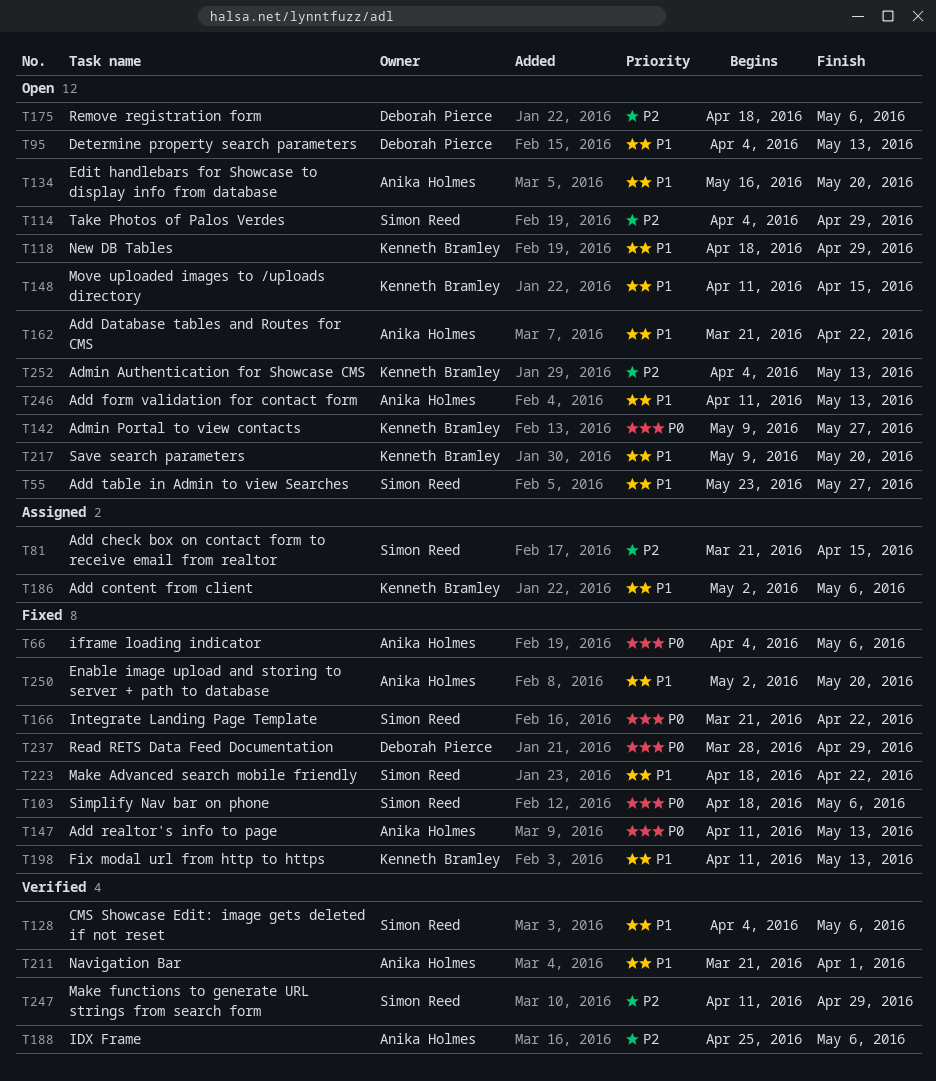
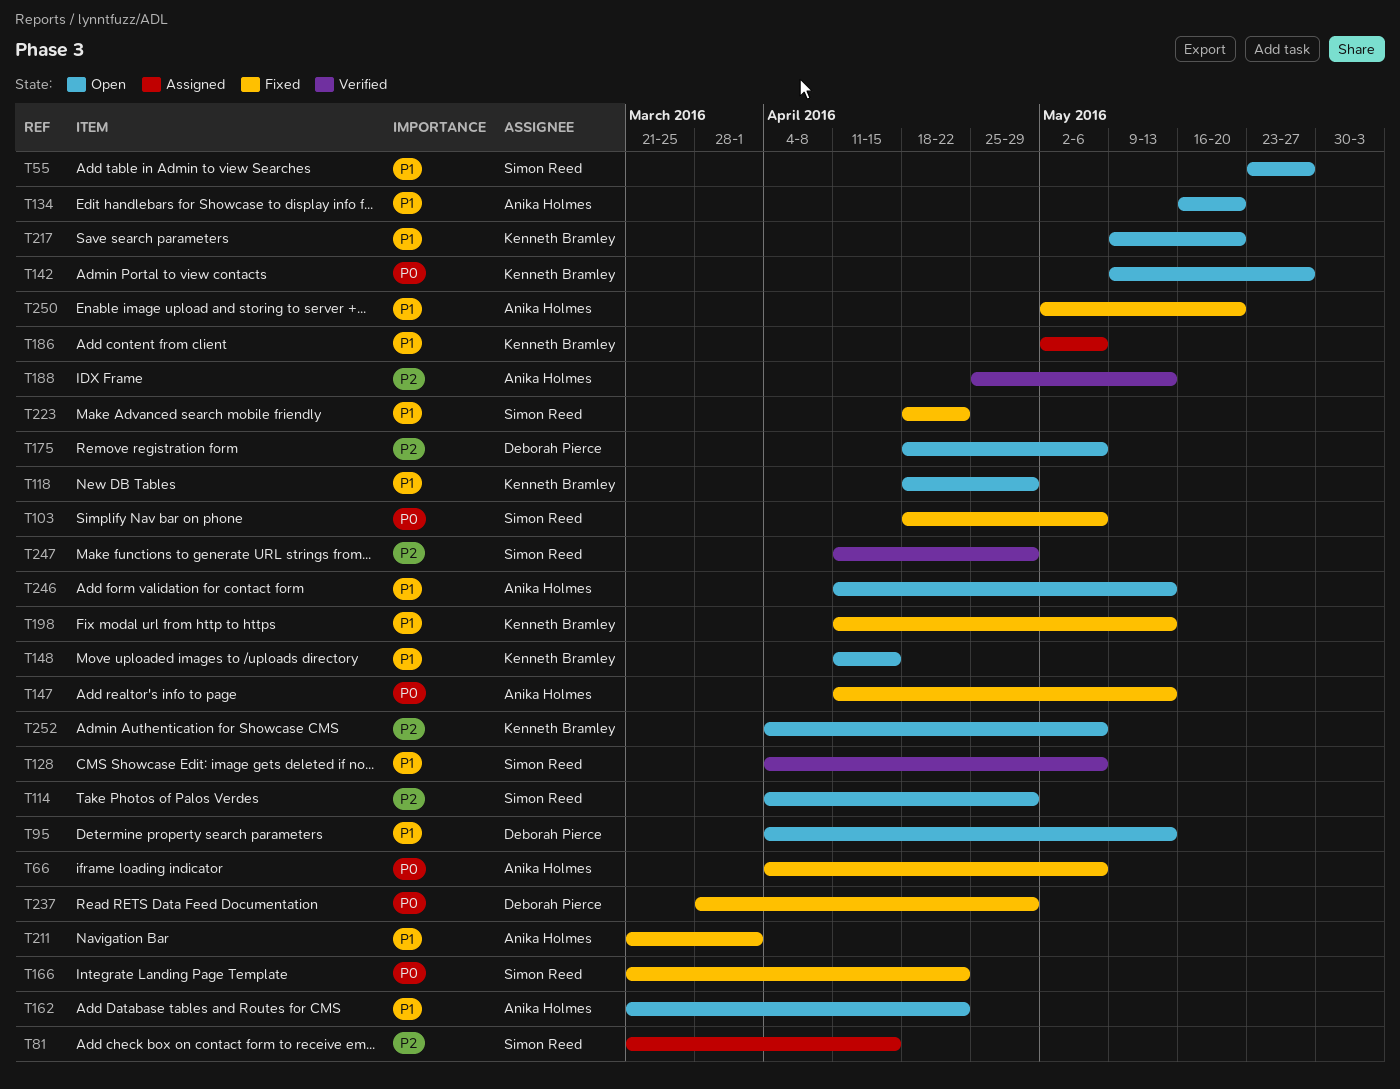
T188, due: May 6 -> May 13
T211, status: Verified -> Fixed
T252, due: May 13 -> May 6

